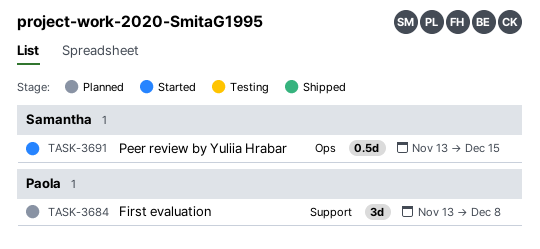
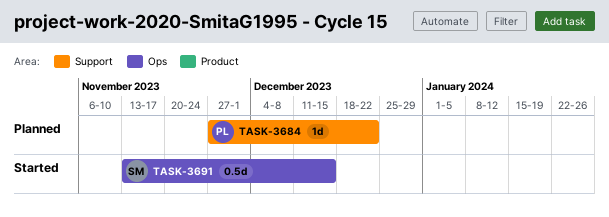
TASK-3684, estimate: 3d -> 1d
TASK-3684, start: Nov 13 -> Nov 27
TASK-3684, due: Dec 8 -> Dec 22

